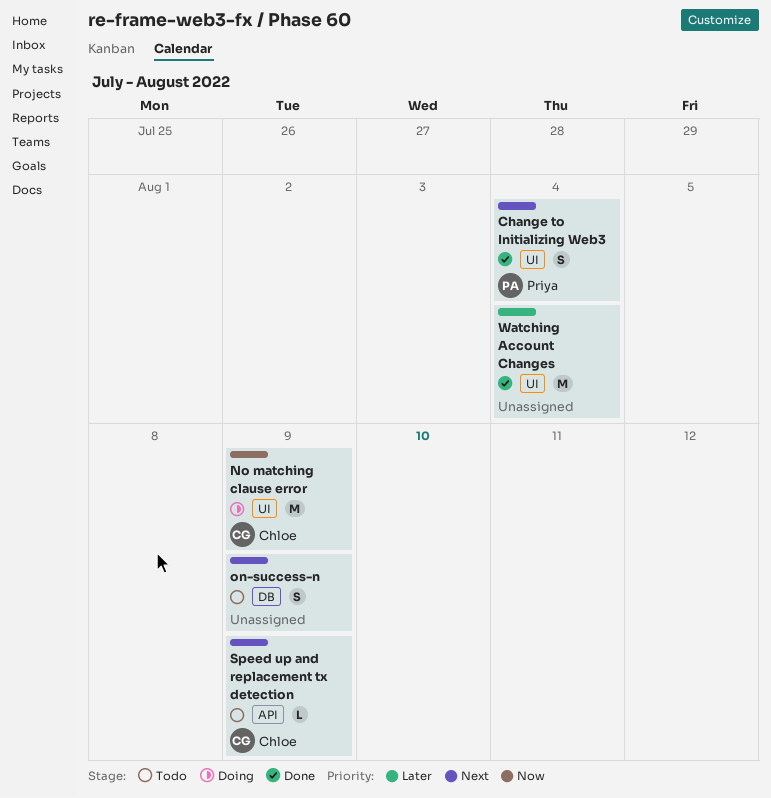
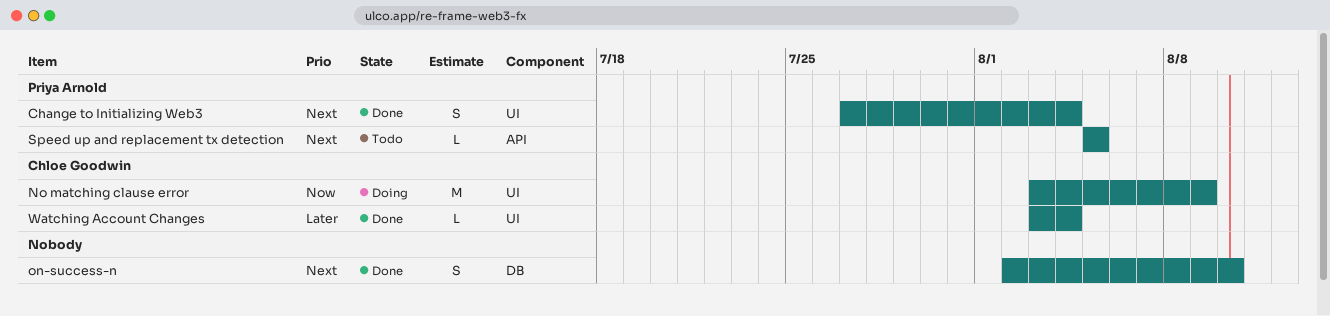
on-success-n, status: Todo -> Done
on-success-n, due: Aug 9 -> Aug 10
Speed up and replacement tx detection, owner: Chloe Goodwin -> Priya Arnold
Speed up and replacement tx detection, due: Aug 9 -> Aug 5
Watching Account Changes, owner: none -> Chloe Goodwin
Watching Account Changes, estimate: M -> L

